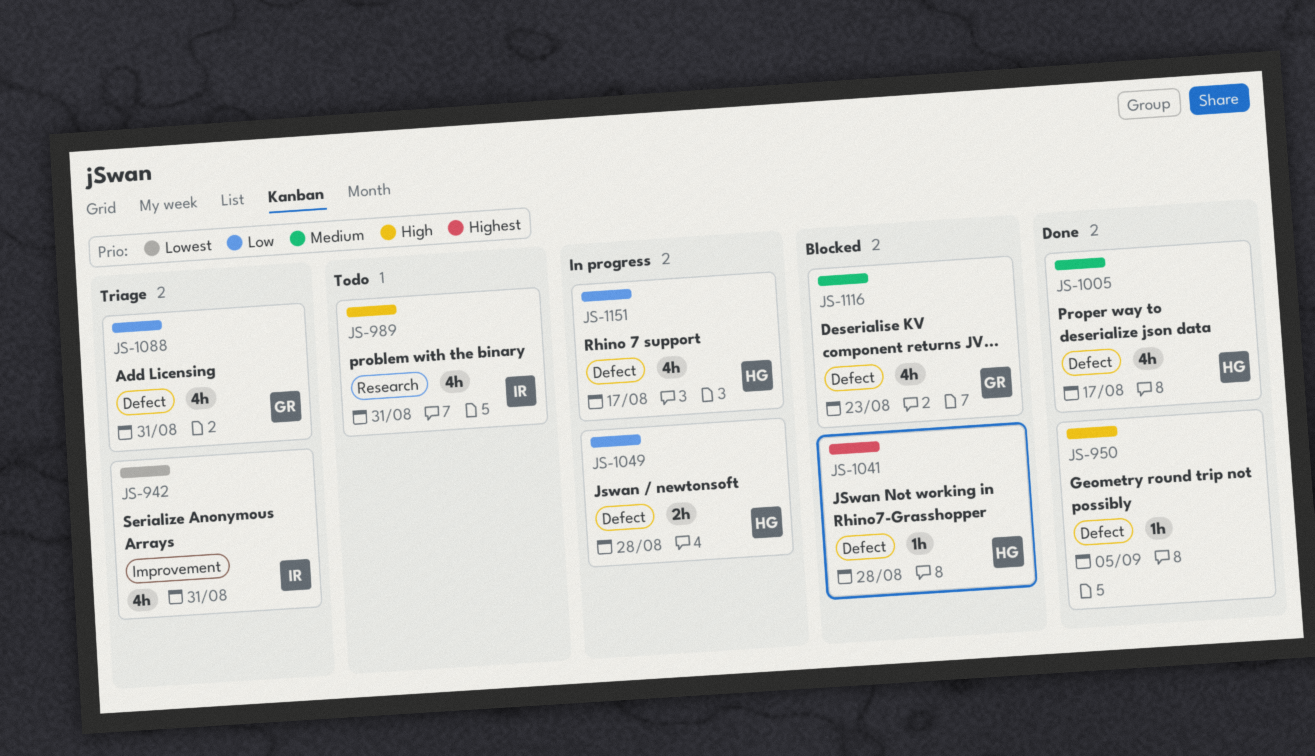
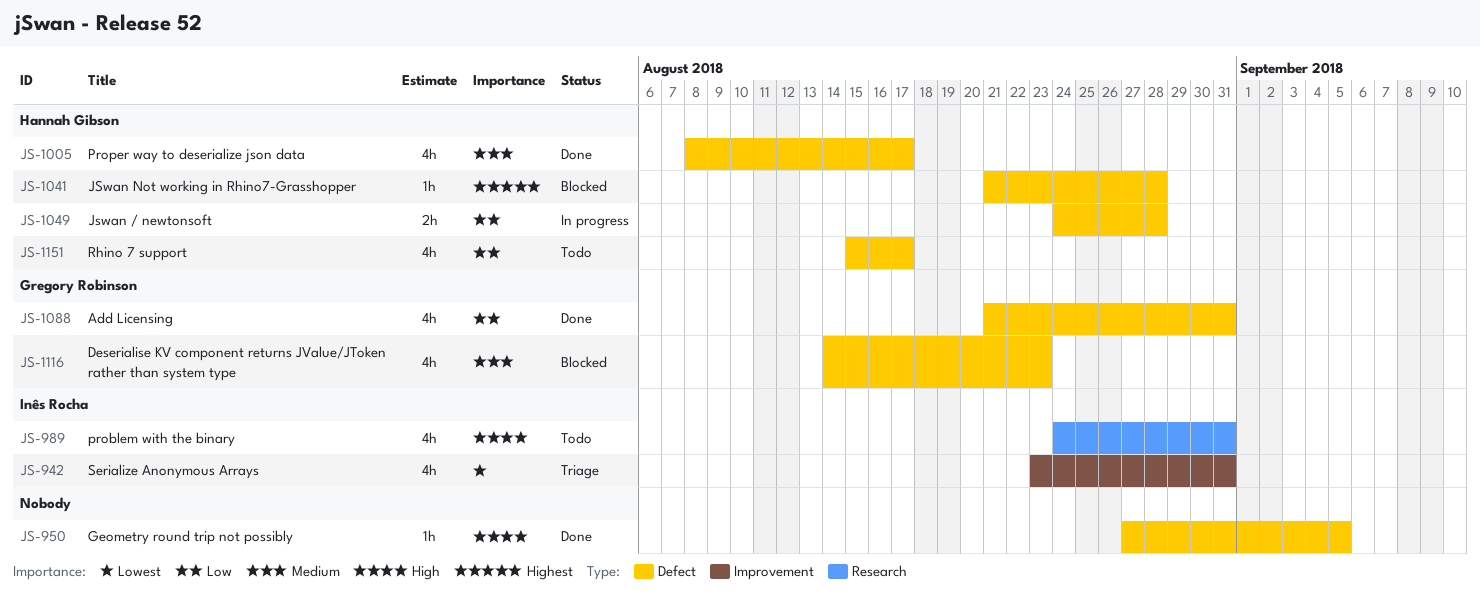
JS-1088, status: Triage -> Done
JS-1151, status: In progress -> Todo

